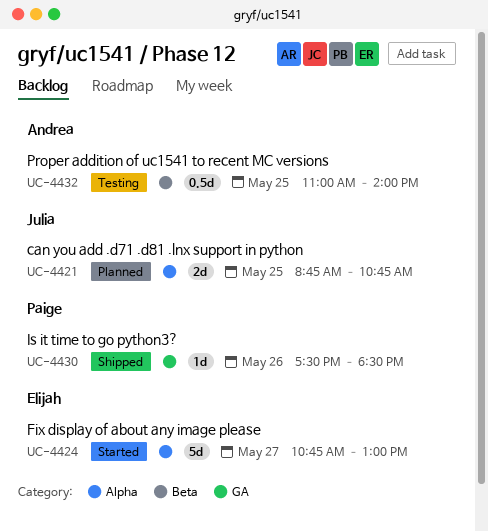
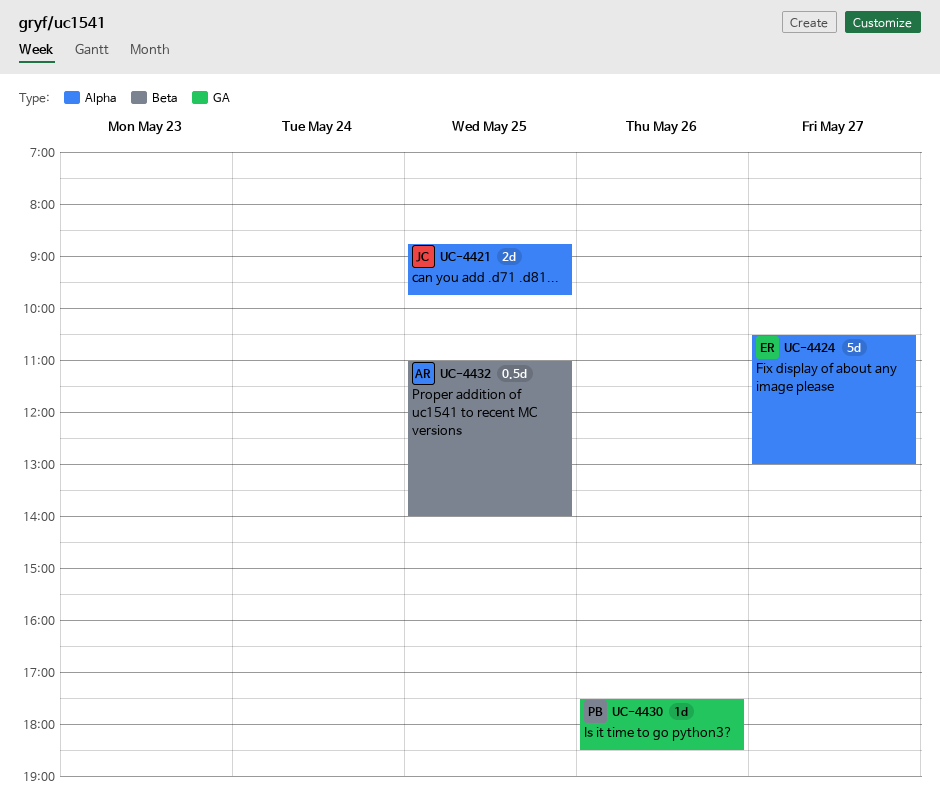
UC-4421, ends: 10:45 -> 09:45
UC-4424, begins: 10:45 -> 10:30

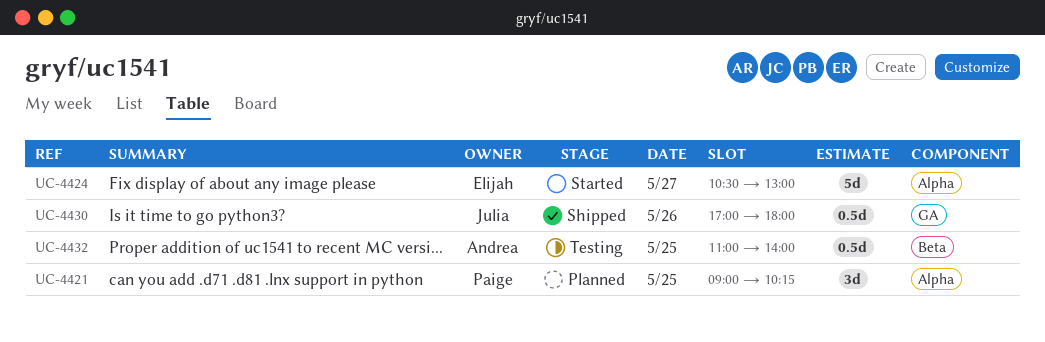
UC-4421, owner: Julia -> Paige
UC-4421, estimate: 2d -> 3d
UC-4421, begins: 08:45 -> 09:00
UC-4421, ends: 09:45 -> 10:15
UC-4430, owner: Paige -> Julia
UC-4430, estimate: 1d -> 0.5d
UC-4430, begins: 17:30 -> 17:00
UC-4430, ends: 18:30 -> 18:00

